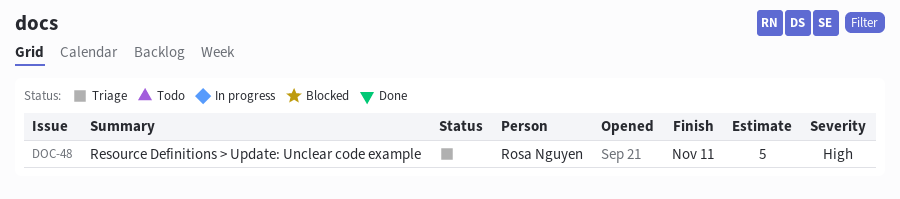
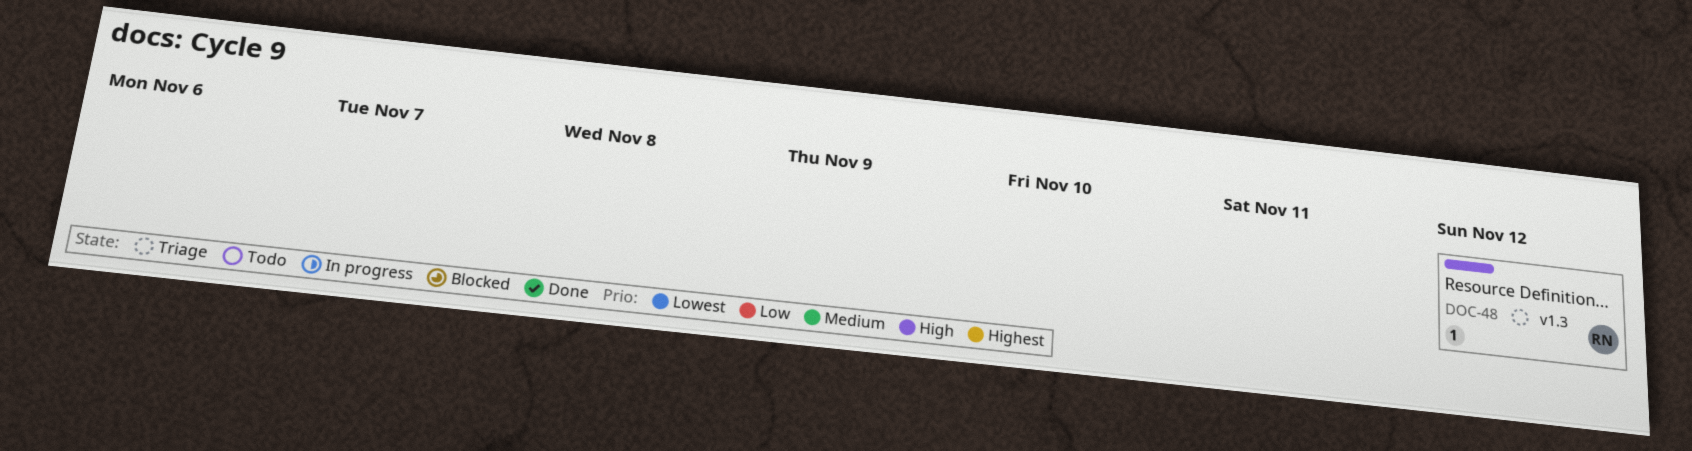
DOC-48, estimate: 5 -> 1
DOC-48, due: Nov 11 -> Nov 12

